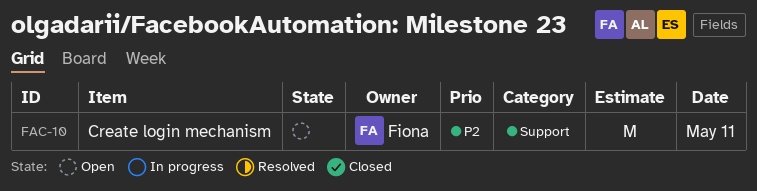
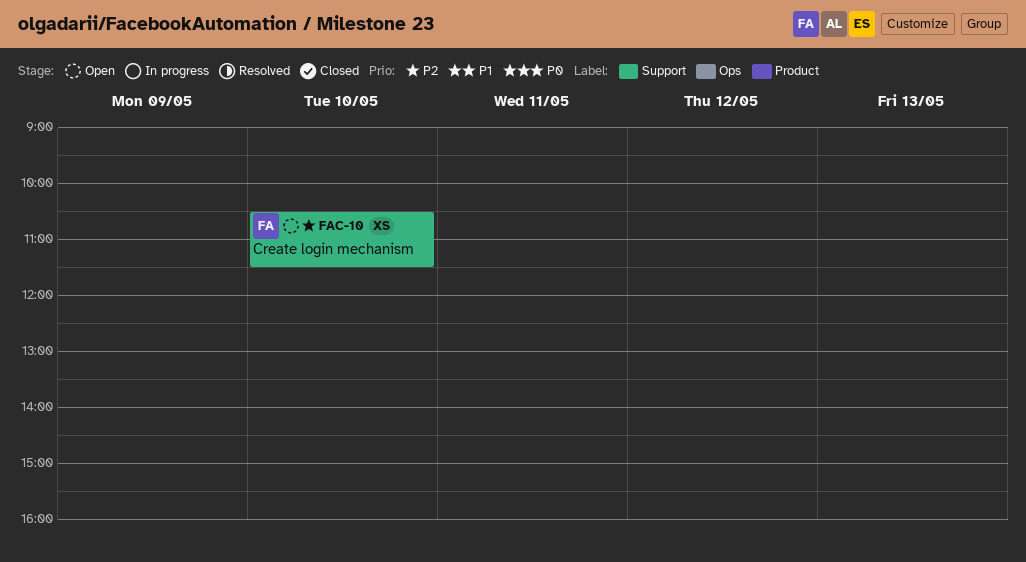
FAC-10, estimate: M -> XS
FAC-10, day: May 11 -> May 10

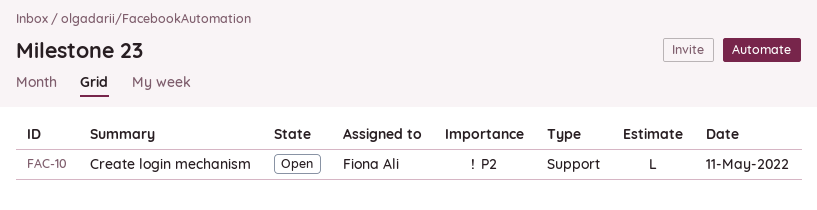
FAC-10, estimate: XS -> L
FAC-10, day: May 10 -> May 11

